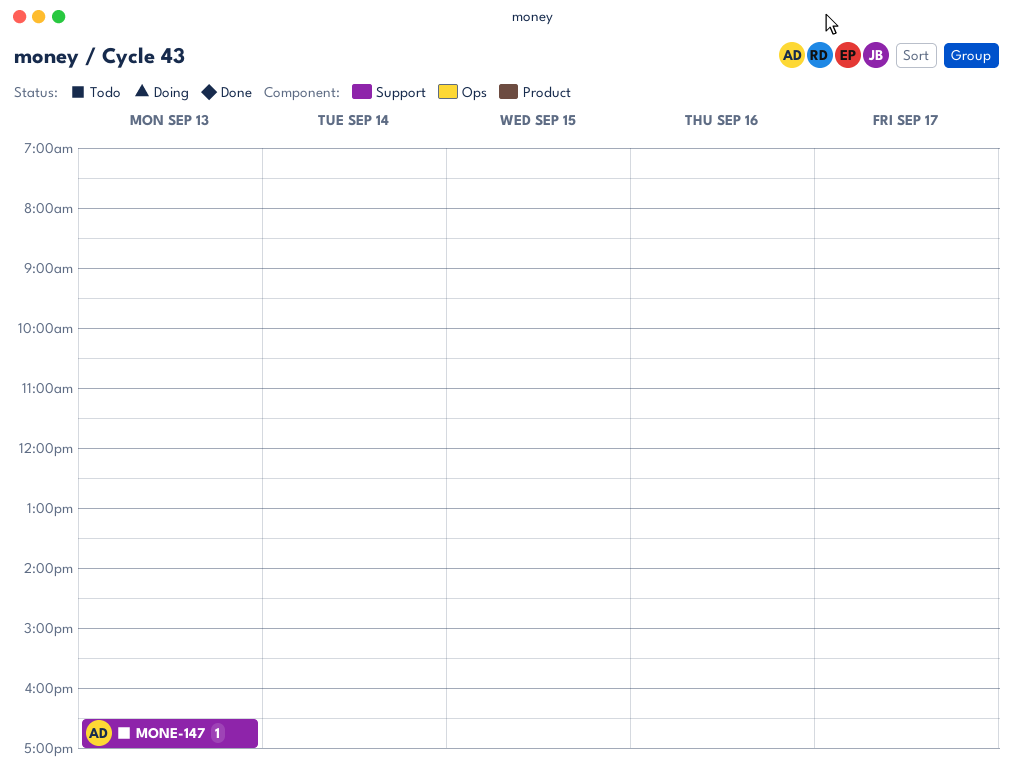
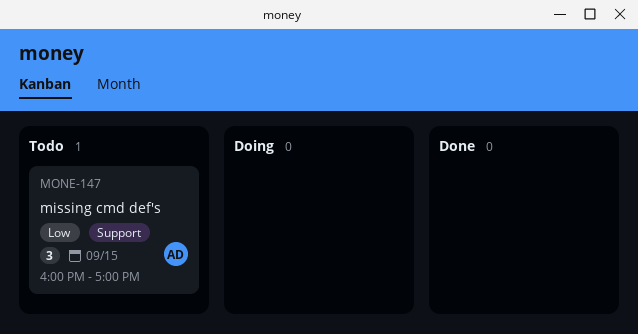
MONE-147, estimate: 1 -> 3
MONE-147, day: Sep 13 -> Sep 15
MONE-147, begins: 16:30 -> 16:00

